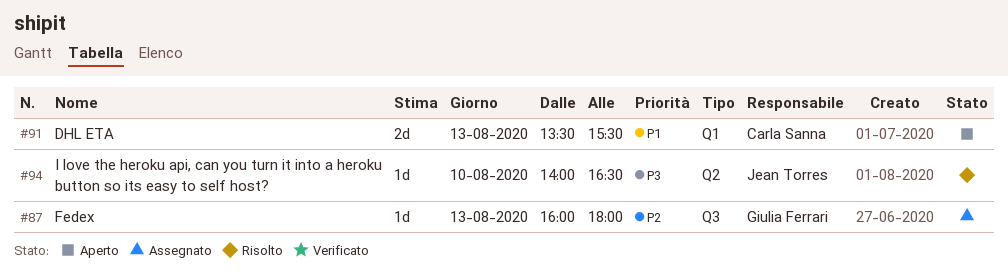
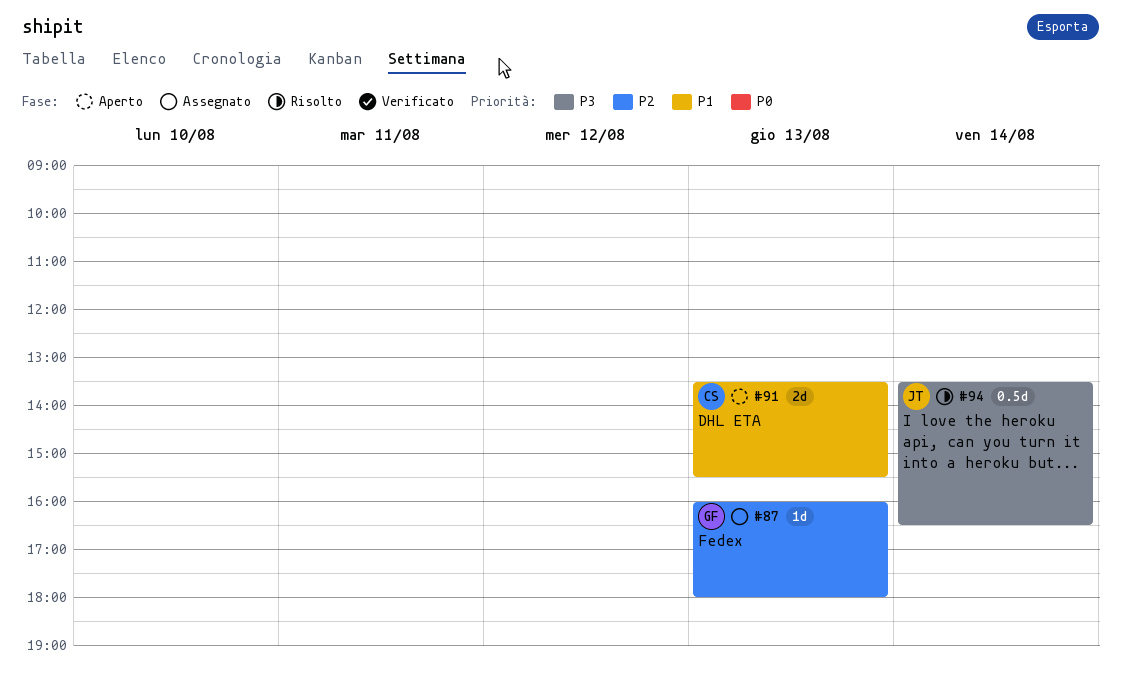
#94, estimate: 1d -> 0.5d
#94, day: Aug 10 -> Aug 14
#94, begins: 14:00 -> 13:30

